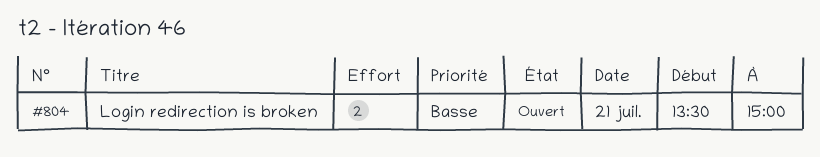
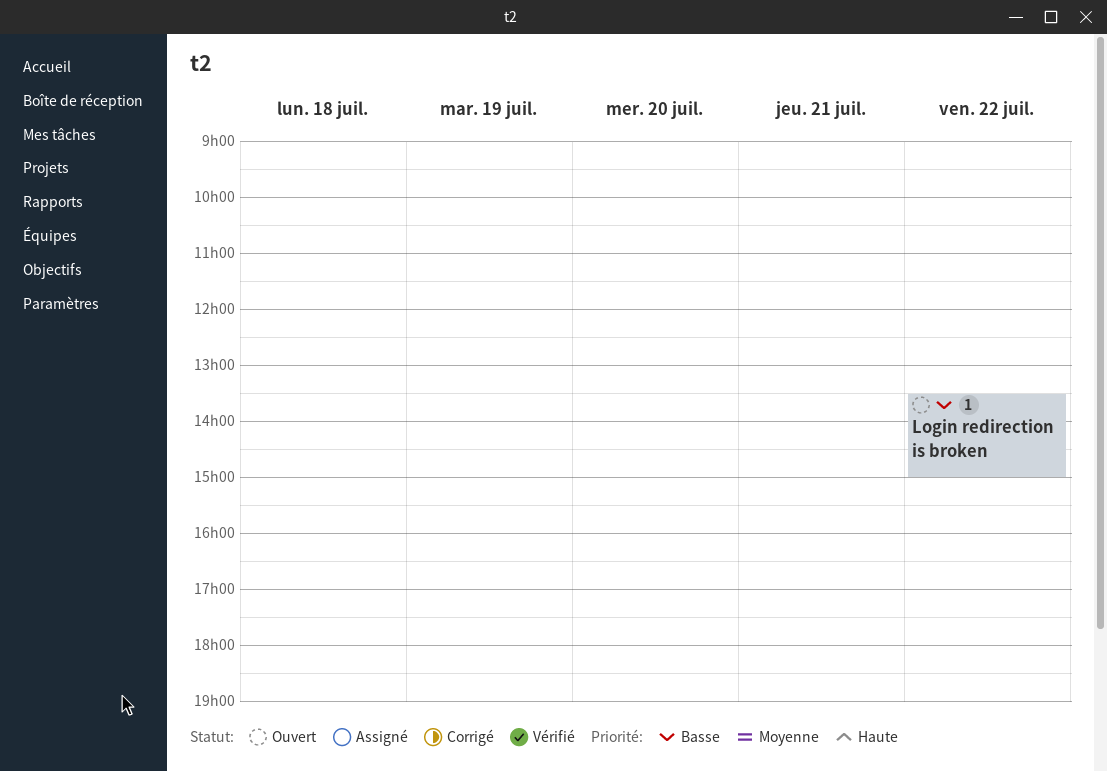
Login redirection is broken, estimate: 2 -> 1
Login redirection is broken, day: Jul 21 -> Jul 22

